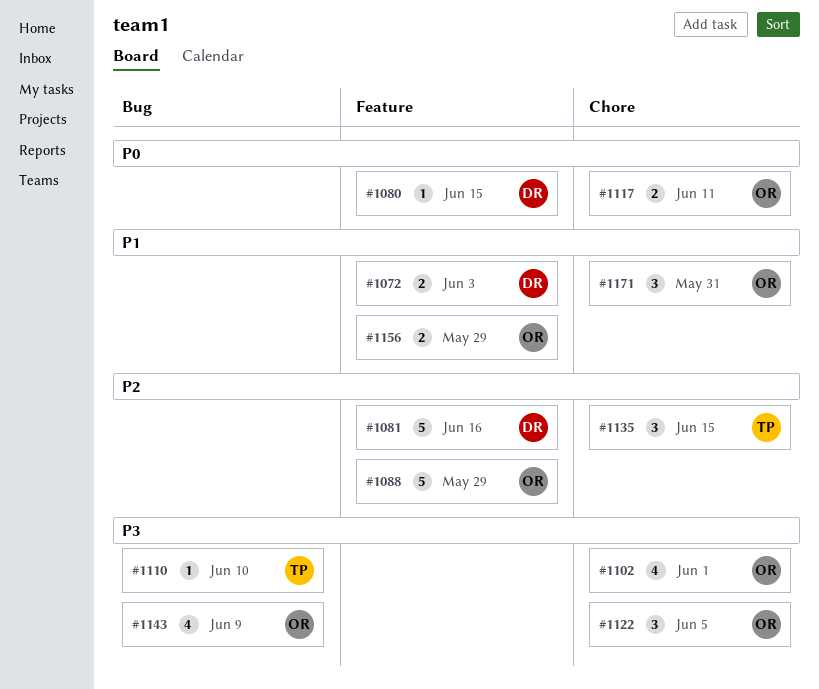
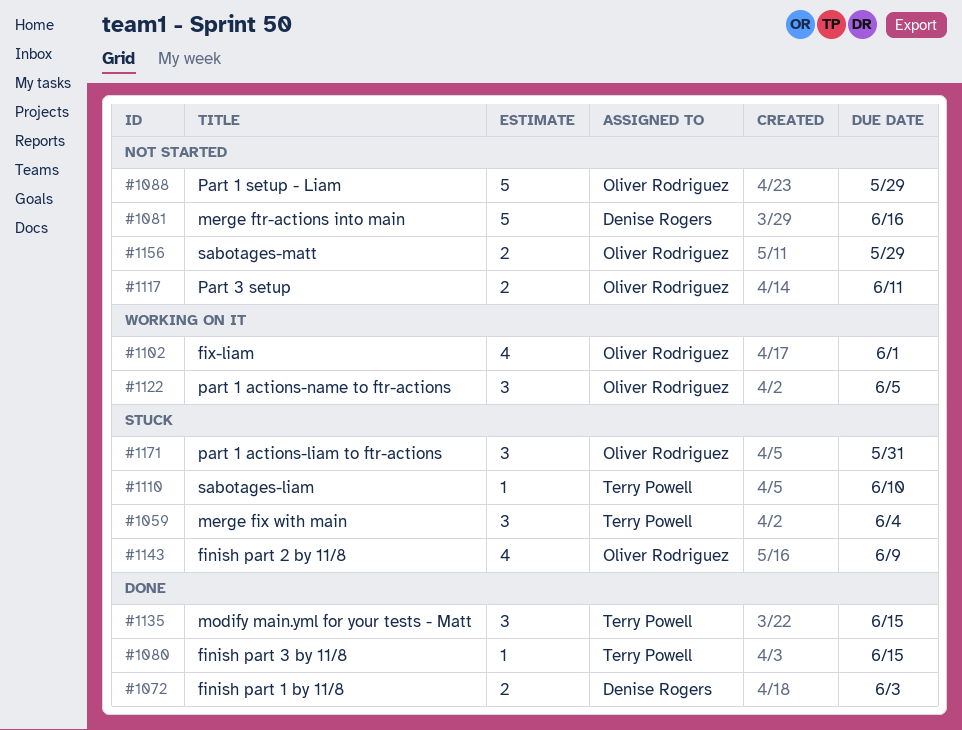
#1059: none -> present
#1080, owner: Denise Rogers -> Terry Powell

